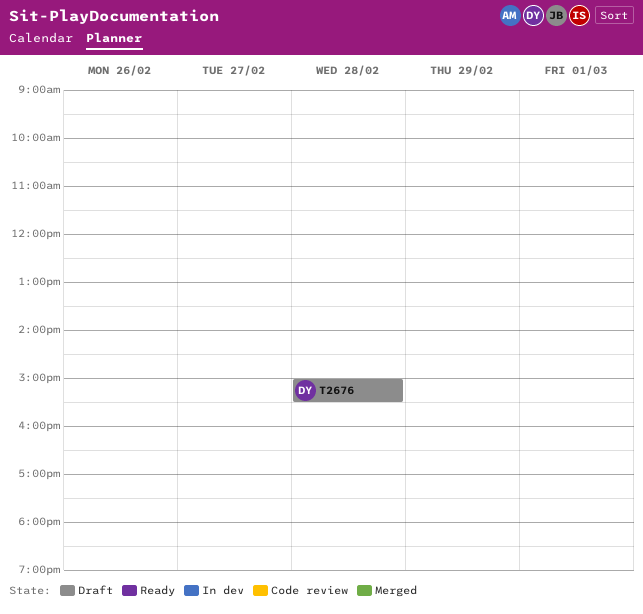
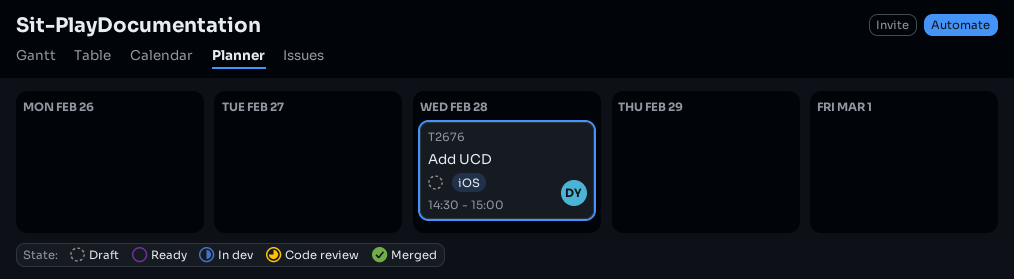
T2676, begins: 15:00 -> 14:30
T2676, ends: 15:30 -> 15:00

